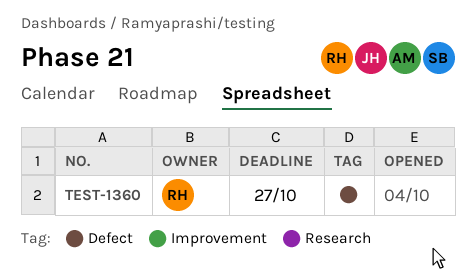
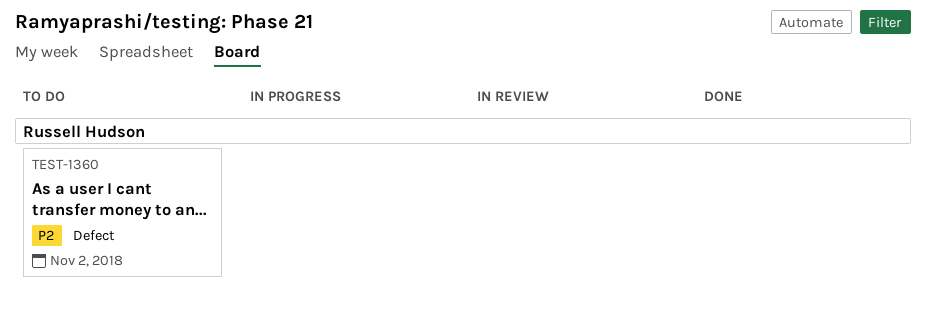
TEST-1360, due: Oct 27 -> Nov 2

